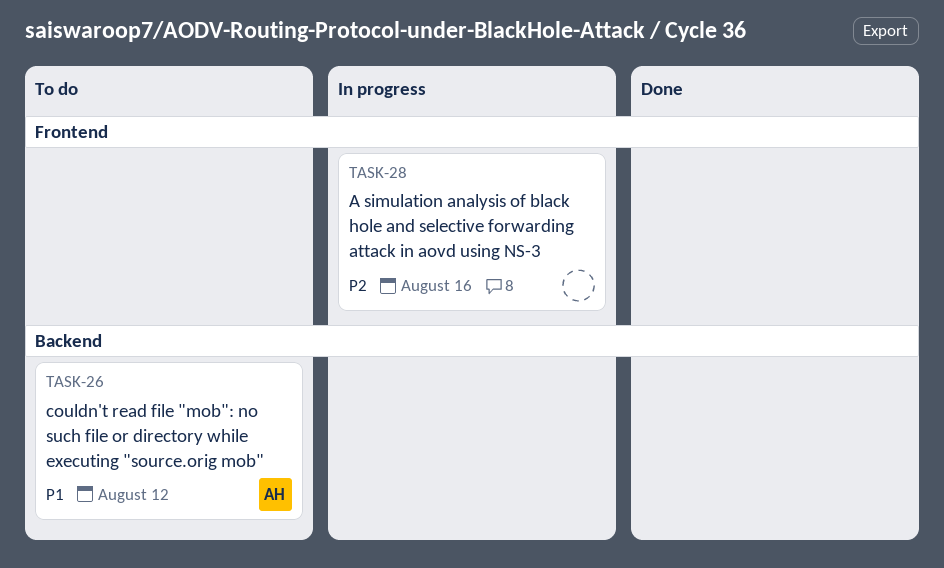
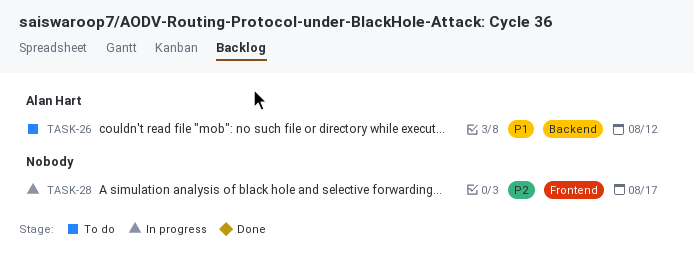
TASK-28, due: Aug 16 -> Aug 17

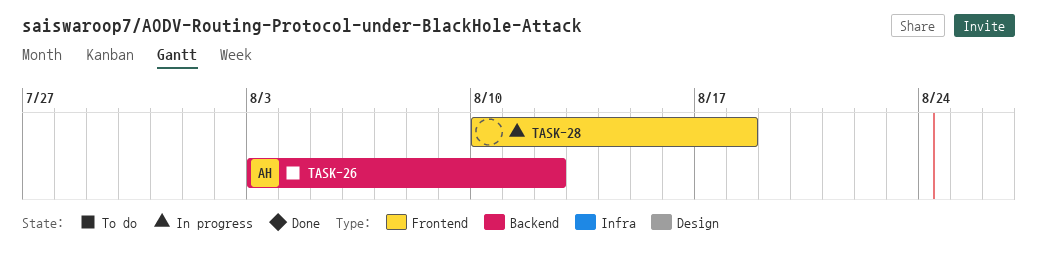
TASK-28, due: Aug 17 -> Aug 18

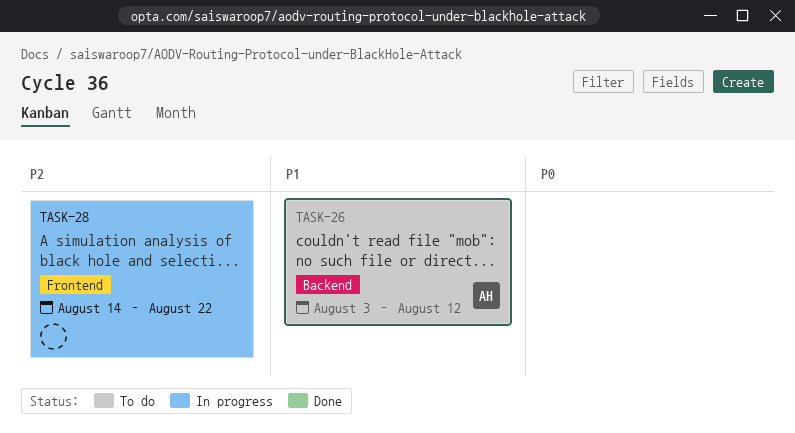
TASK-28, start: Aug 10 -> Aug 14
TASK-28, due: Aug 18 -> Aug 22

